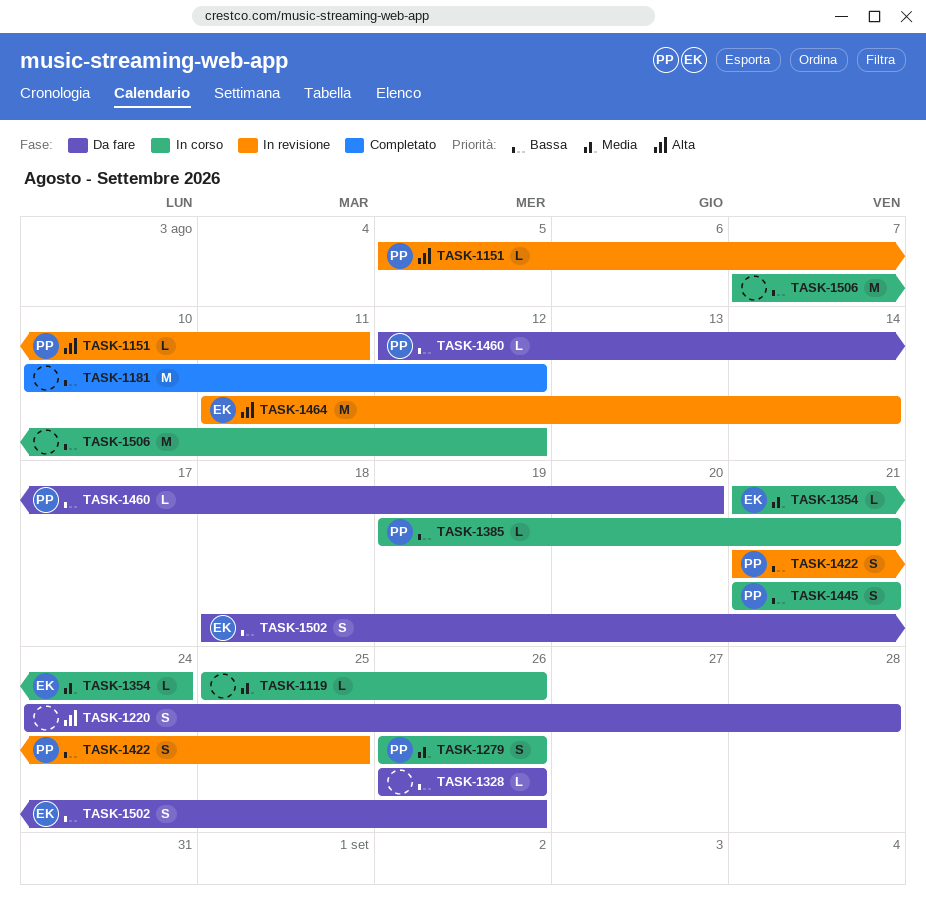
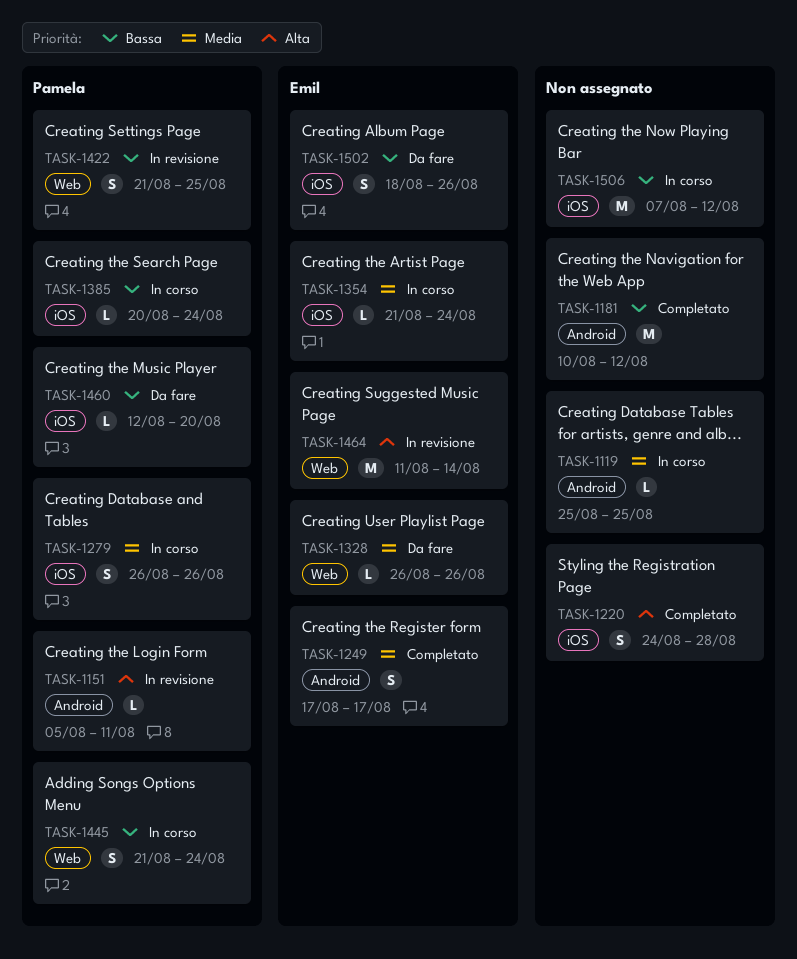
TASK-1119, due: Aug 26 -> Aug 25
TASK-1220, status: Da fare -> Completato
TASK-1249: none -> present
TASK-1328, owner: none -> Emil
TASK-1328, priority: Bassa -> Media
TASK-1385, start: Aug 19 -> Aug 20
TASK-1385, due: Aug 21 -> Aug 24
TASK-1445, due: Aug 21 -> Aug 24

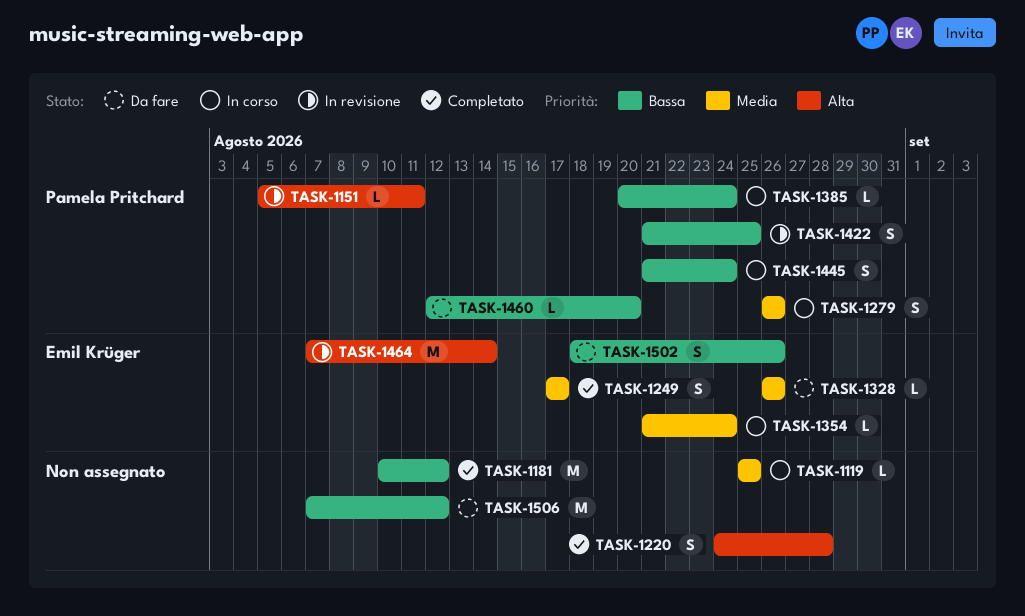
TASK-1464, start: Aug 11 -> Aug 7
TASK-1506, status: In corso -> Da fare

